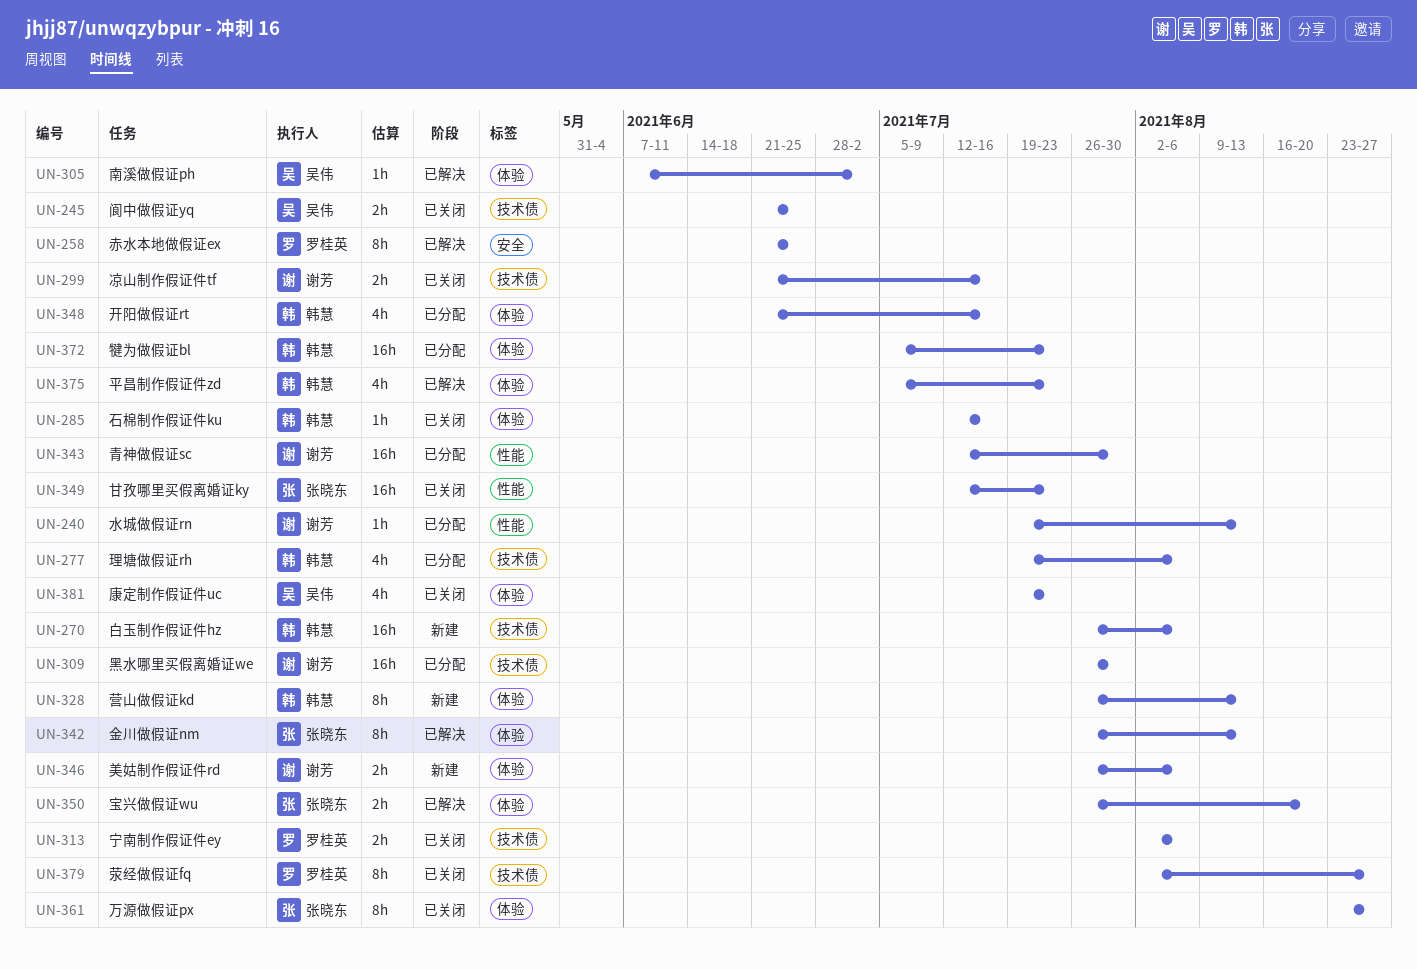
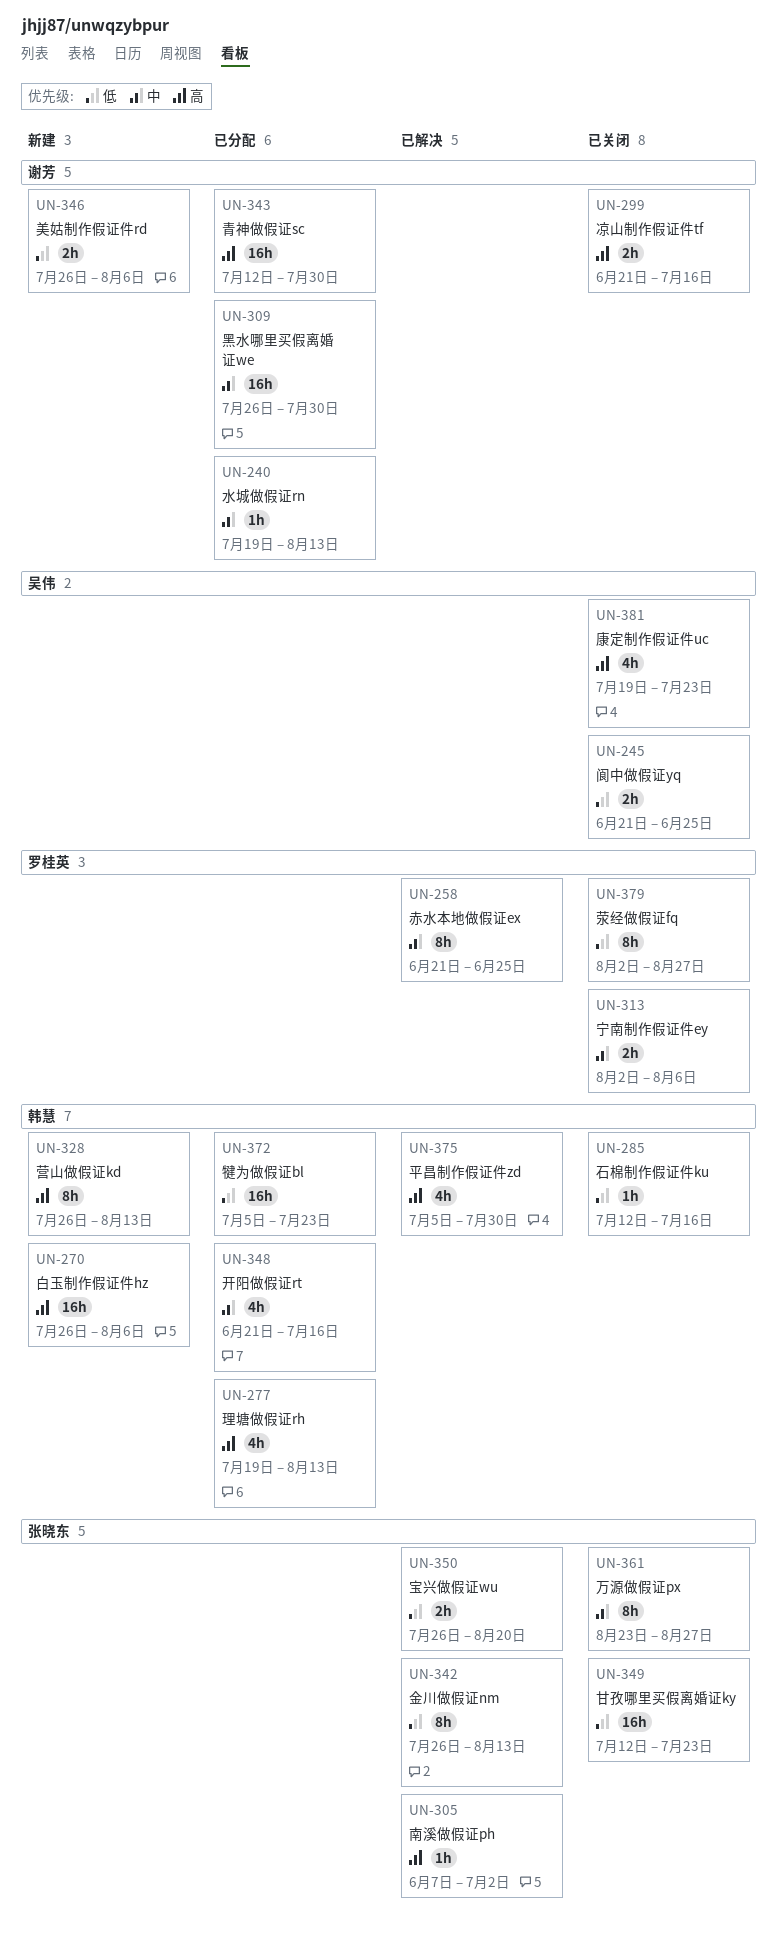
UN-277, due: Aug 6 -> Aug 13
UN-305, owner: 吴伟 -> 张晓东
UN-375, due: Jul 23 -> Jul 30

